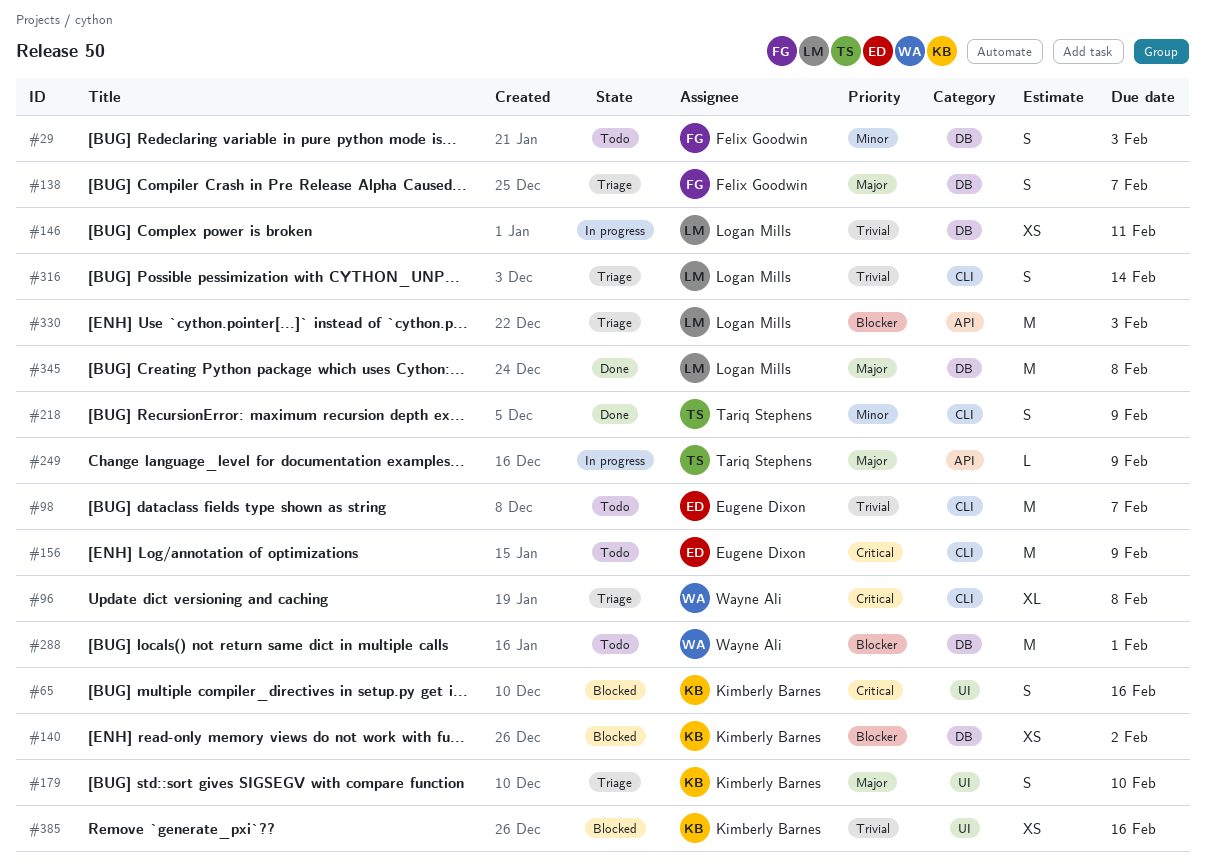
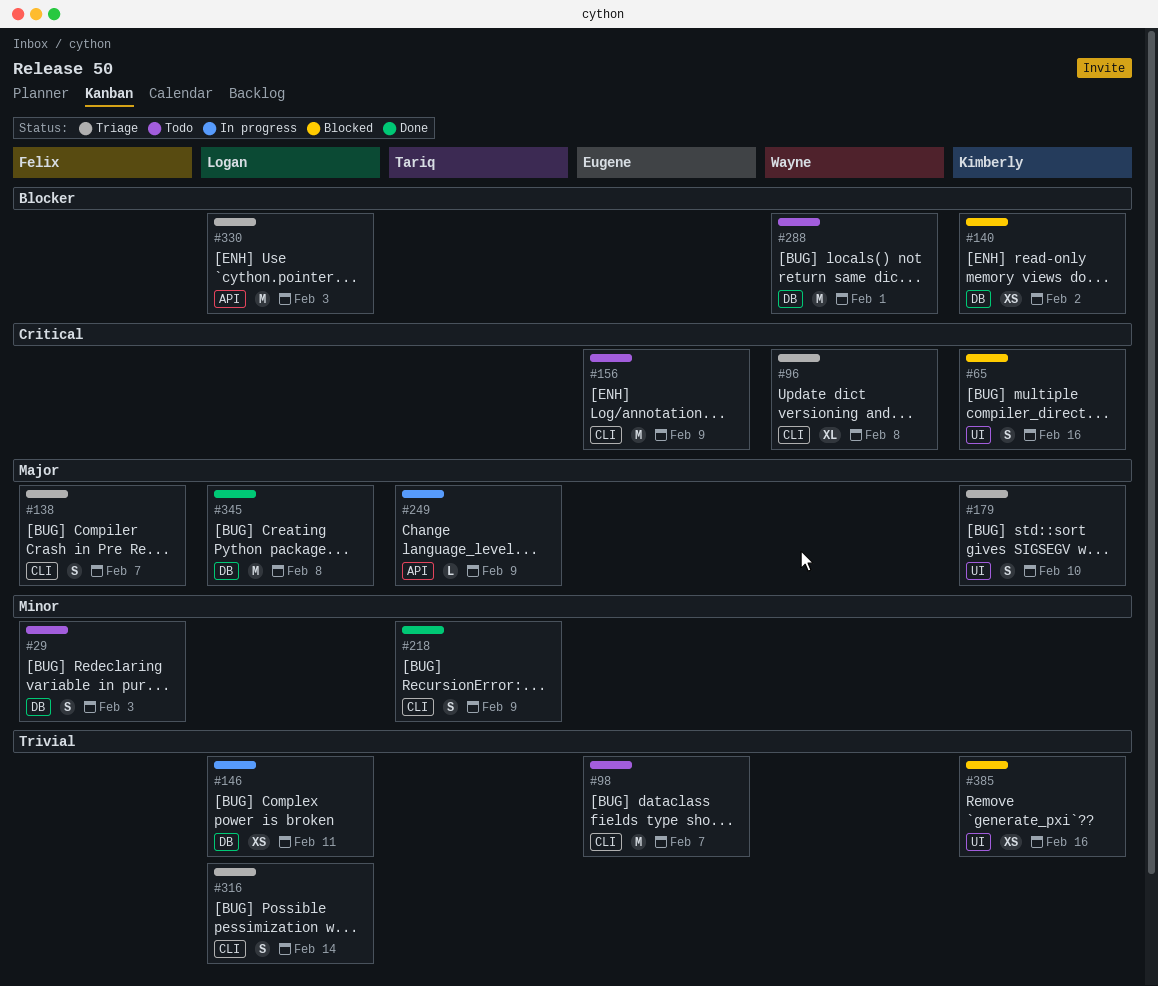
#138, label: DB -> CLI

